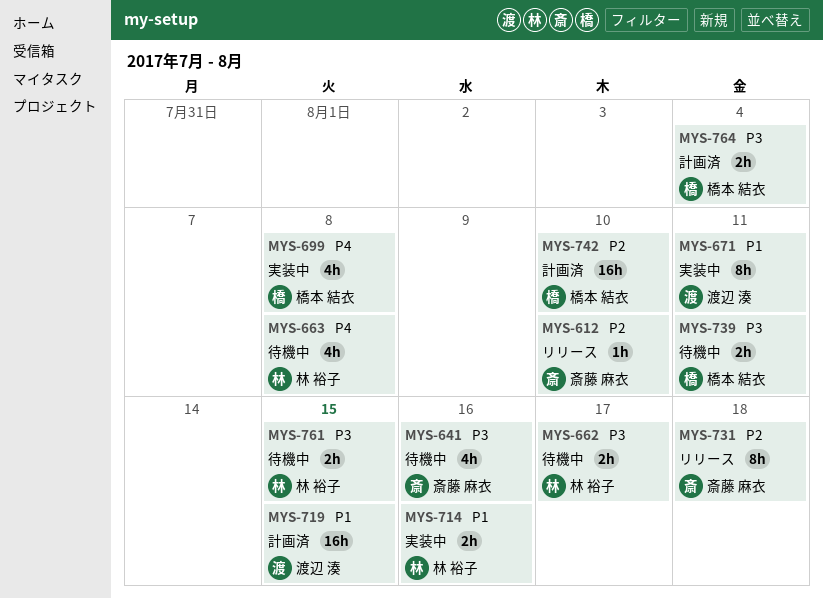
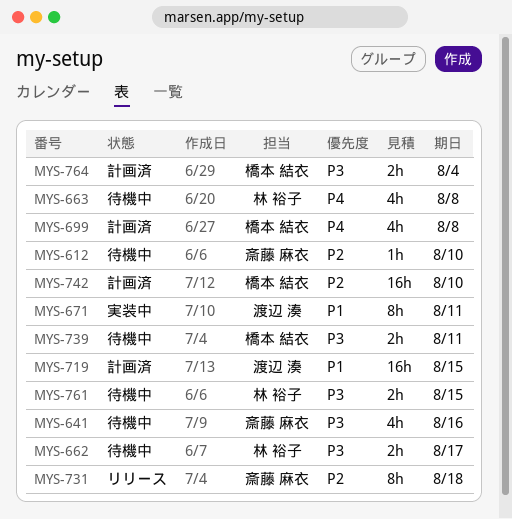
MYS-612, status: リリース -> 待機中
MYS-699, status: 実装中 -> 計画済
MYS-714: present -> none

